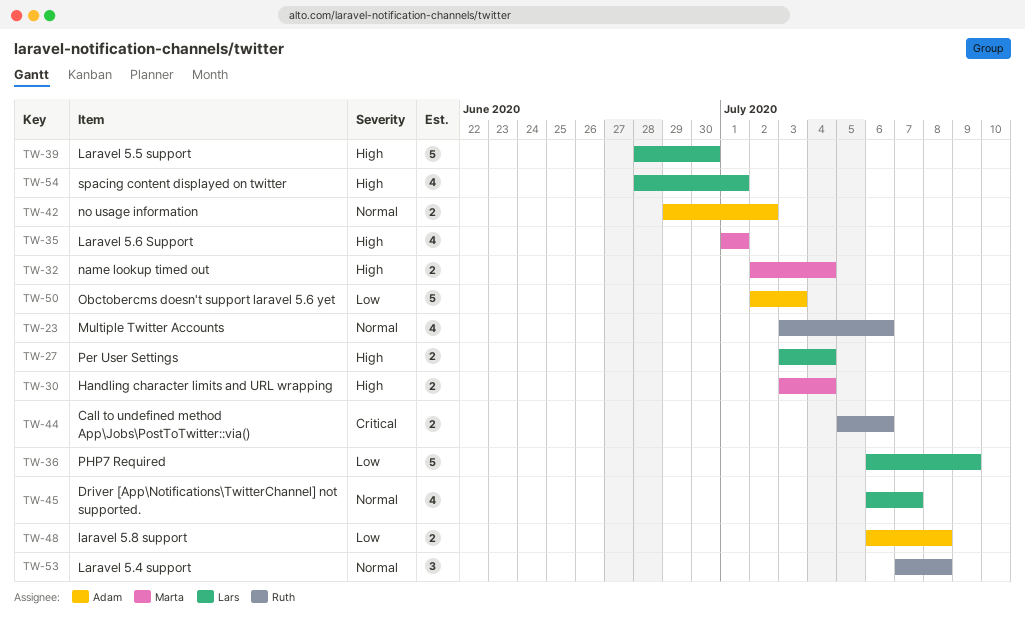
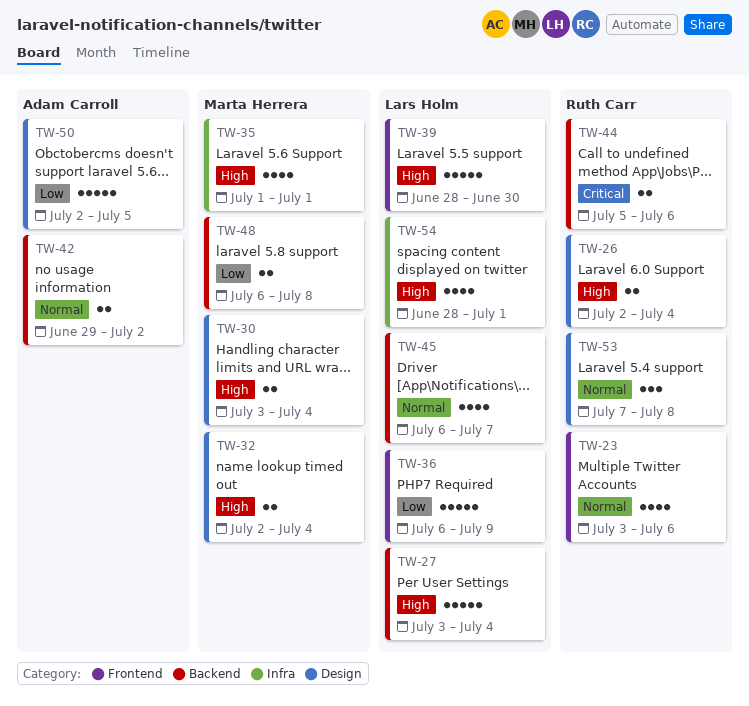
TW-26: none -> present
TW-27, estimate: 2 -> 5
TW-48, owner: Adam Carroll -> Marta Herrera
TW-50, due: Jul 3 -> Jul 5

